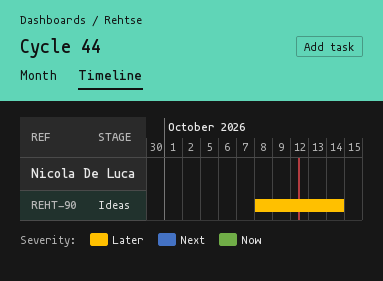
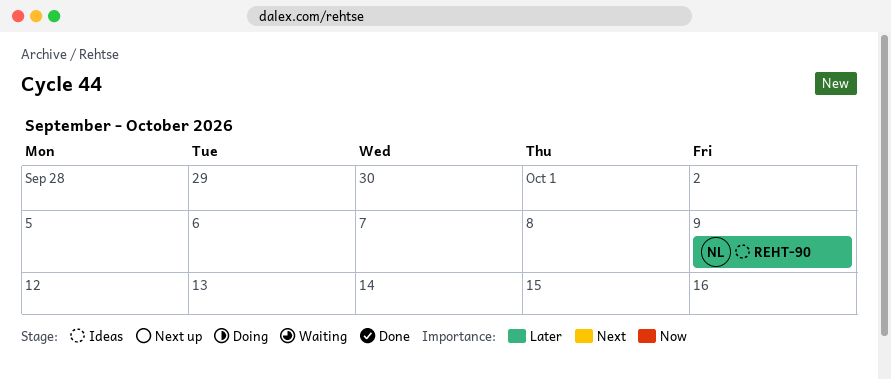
REHT-90, start: Oct 8 -> Oct 9
REHT-90, due: Oct 14 -> Oct 9

